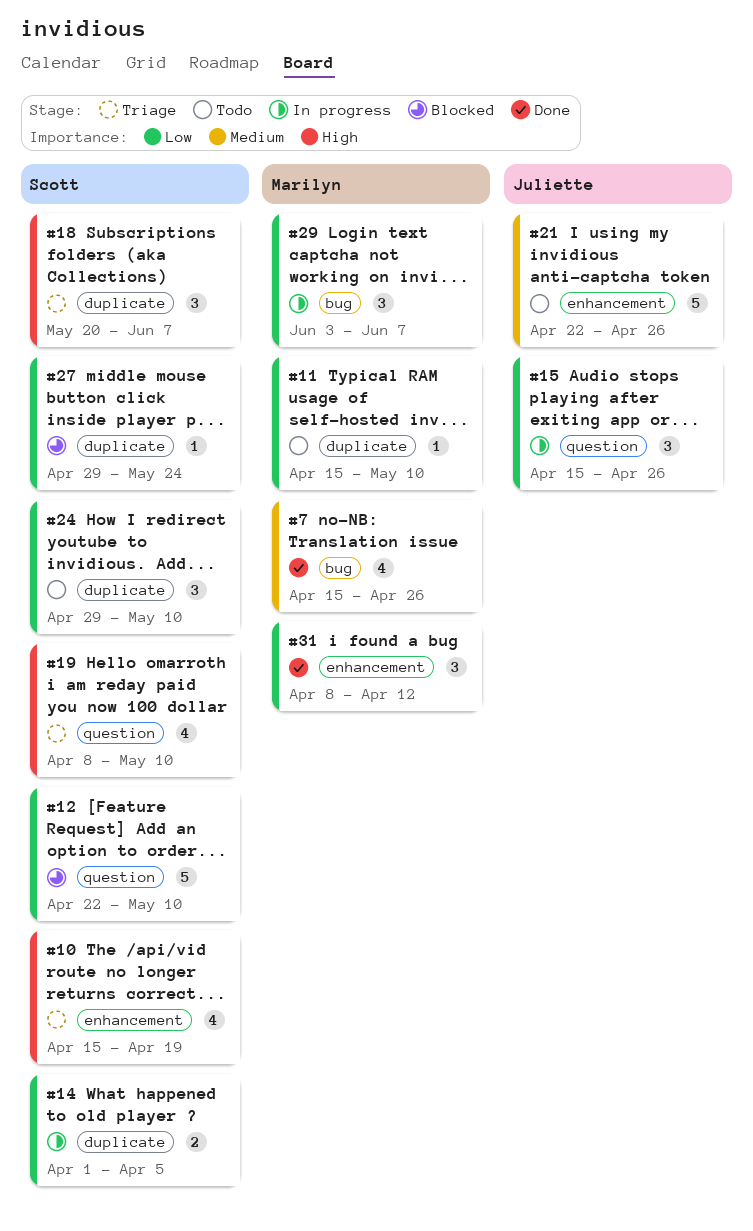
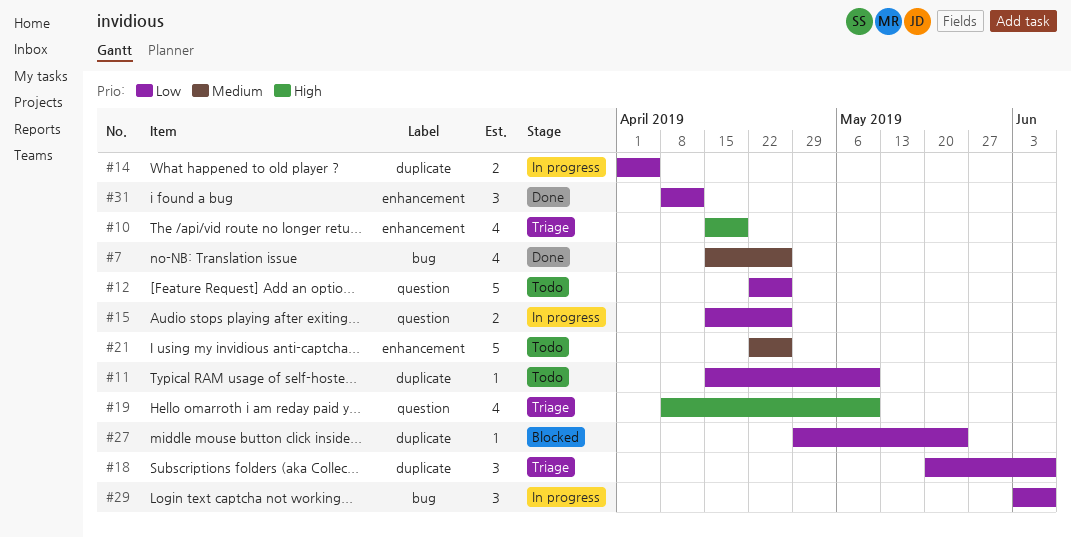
#12, status: Blocked -> Todo
#12, due: May 10 -> Apr 26
#15, estimate: 3 -> 2
#18, priority: High -> Low
#24: present -> none

